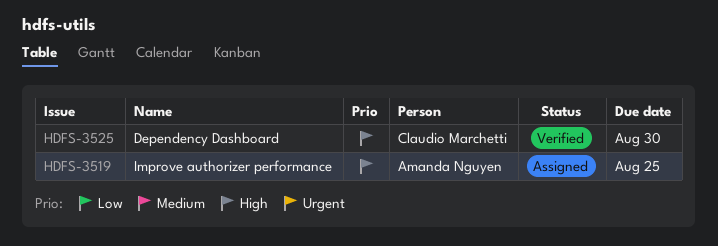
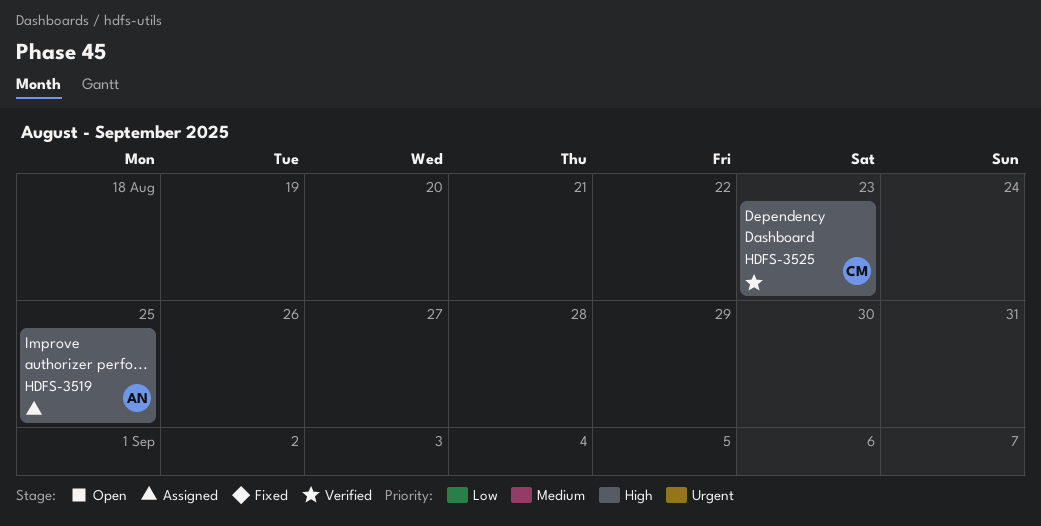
HDFS-3525, due: Aug 30 -> Aug 23

